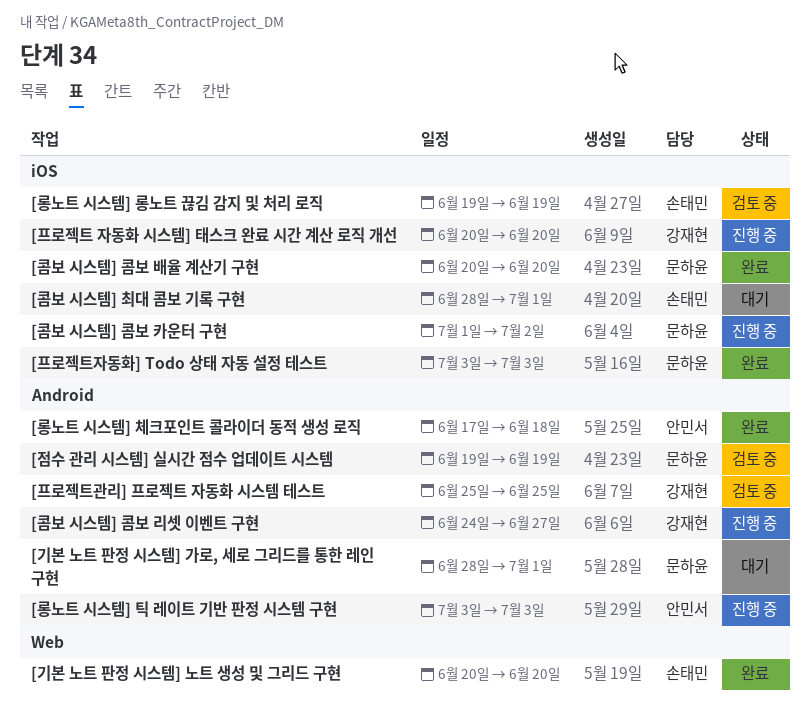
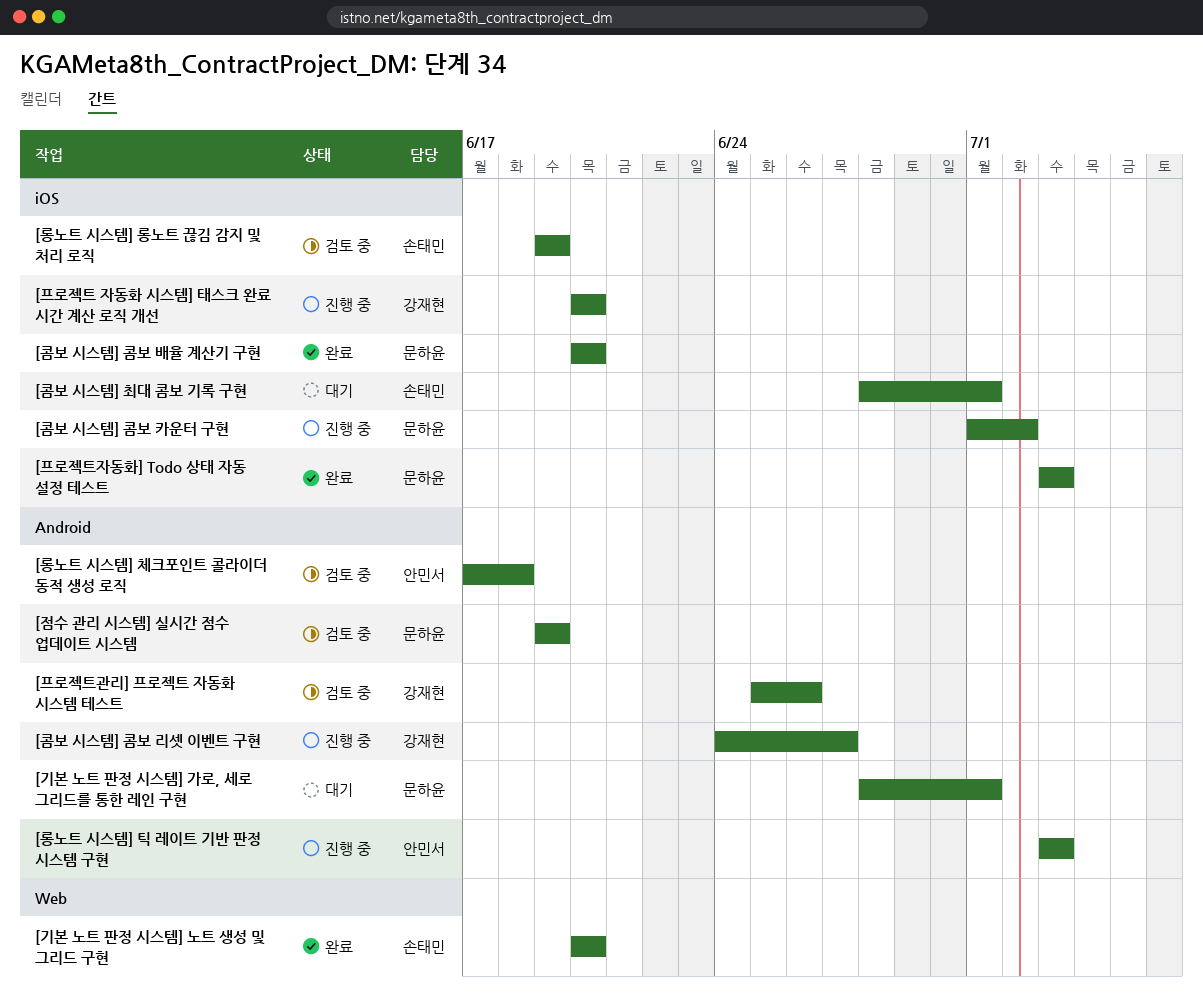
[롱노트 시스템] 체크포인트 콜라이더 동적 생성 로직, status: 완료 -> 검토 중
[프로젝트관리] 프로젝트 자동화 시스템 테스트, due: Jun 25 -> Jun 26

